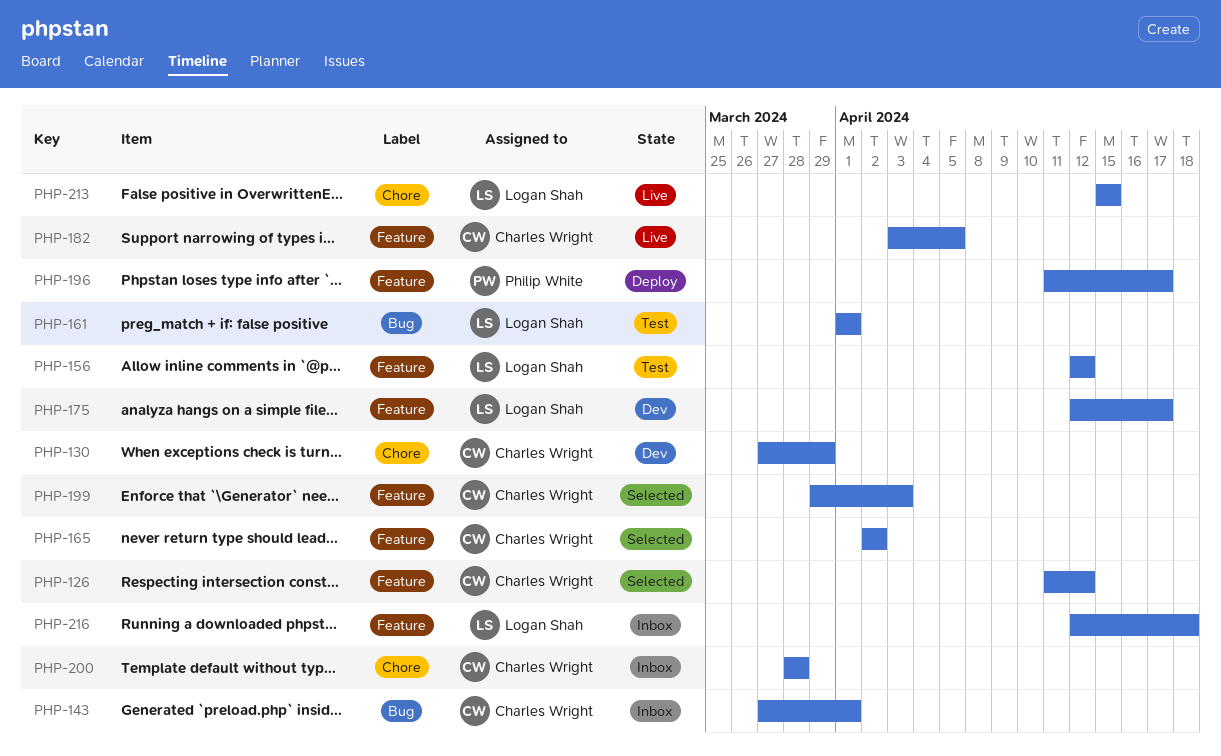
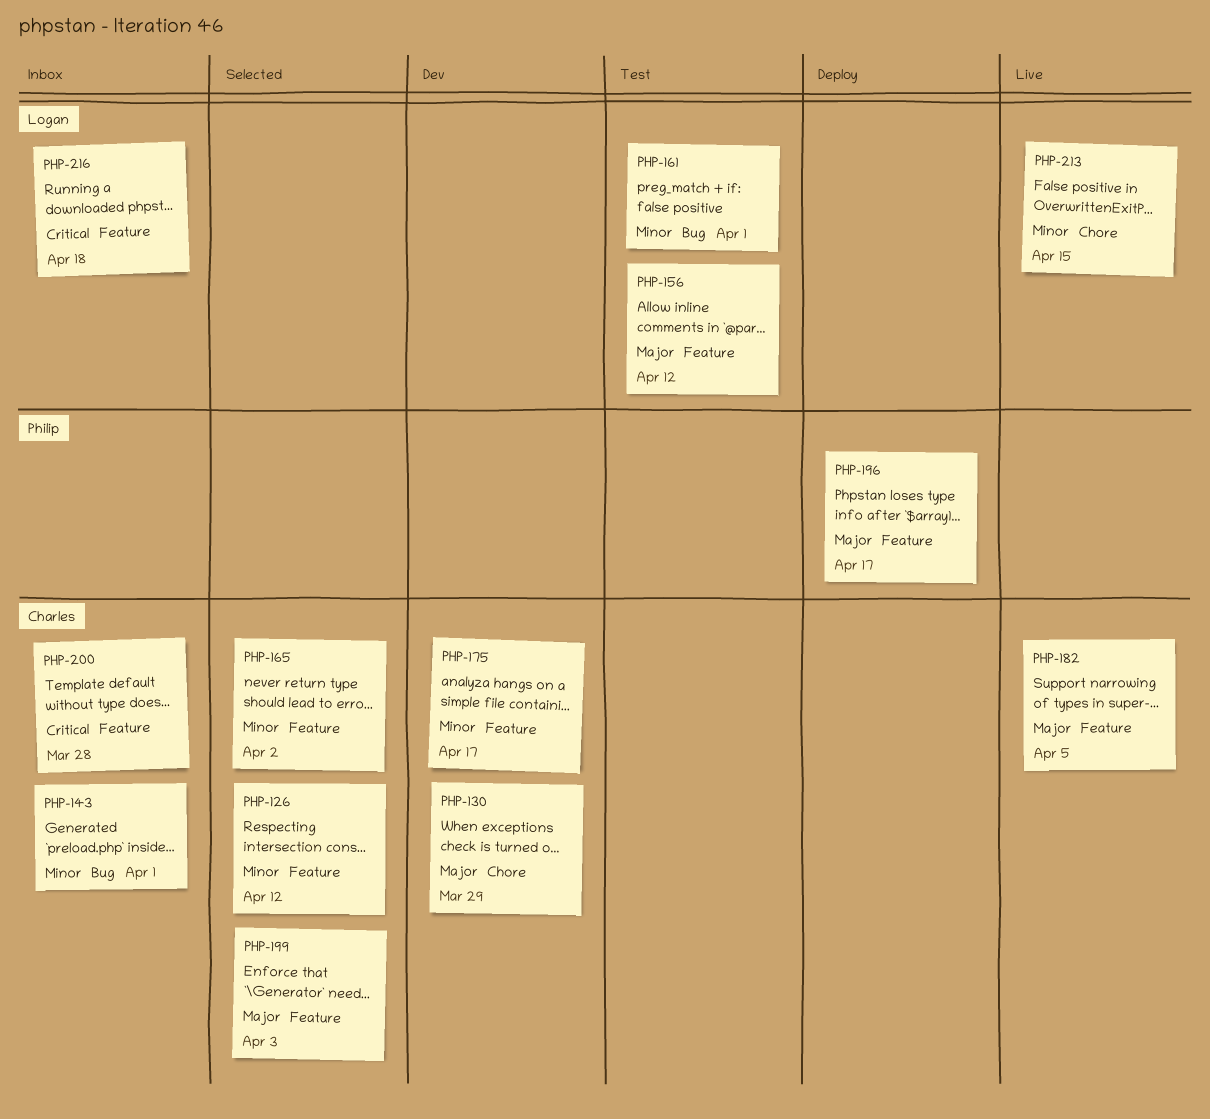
PHP-175, owner: Logan Shah -> Charles Wright
PHP-200, label: Chore -> Feature

